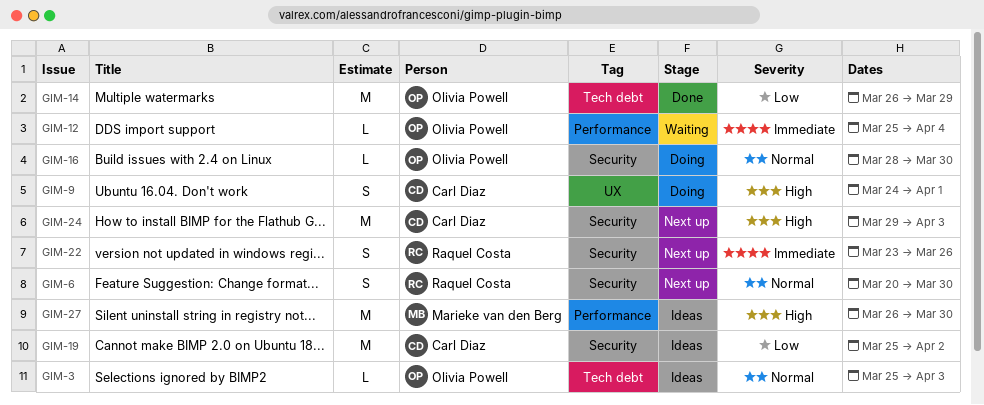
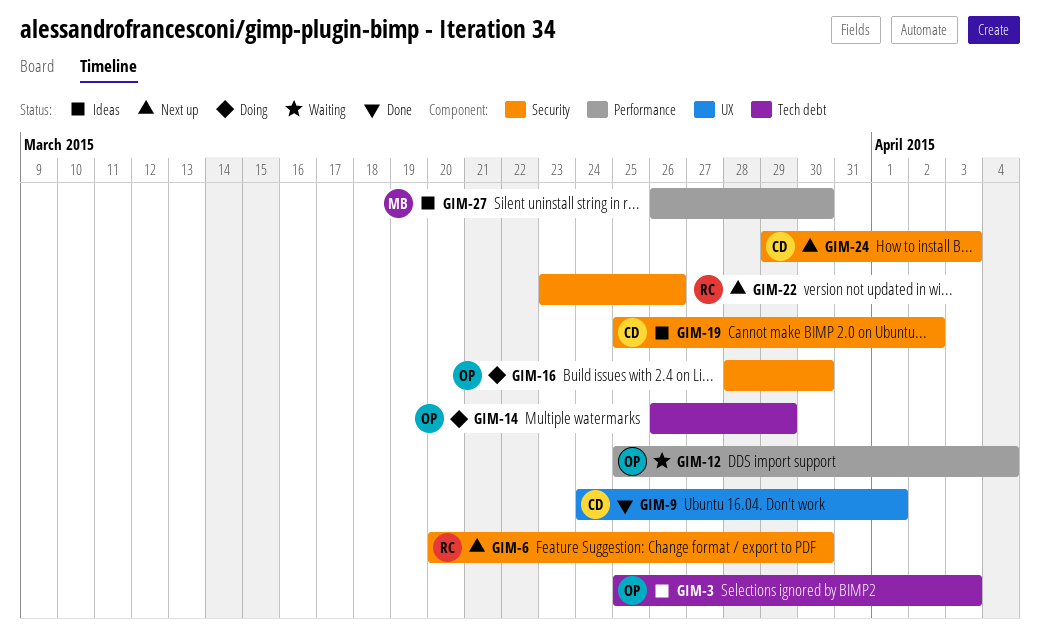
GIM-9, status: Doing -> Done
GIM-14, status: Done -> Doing

